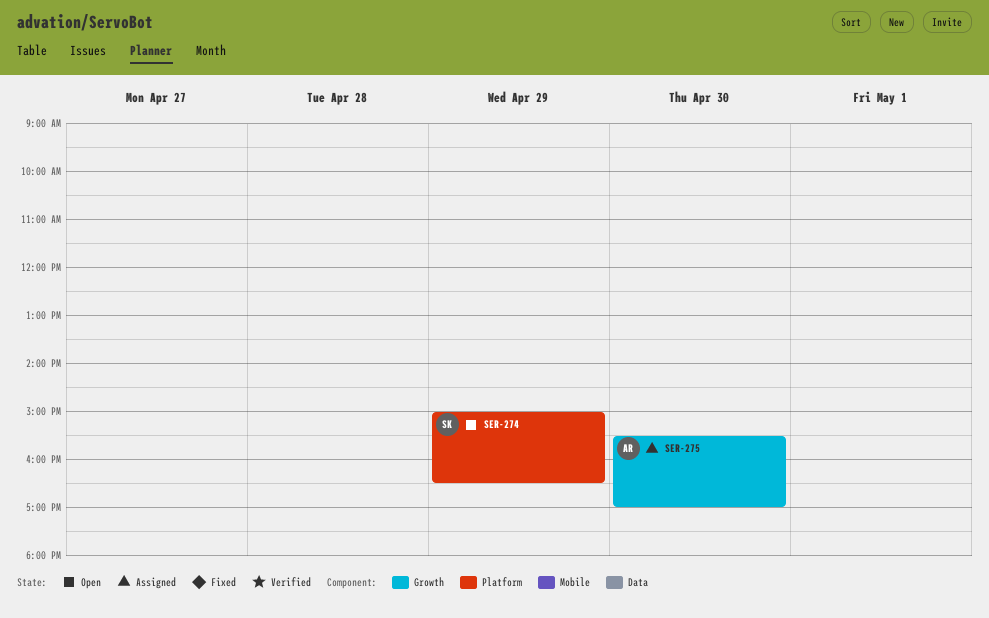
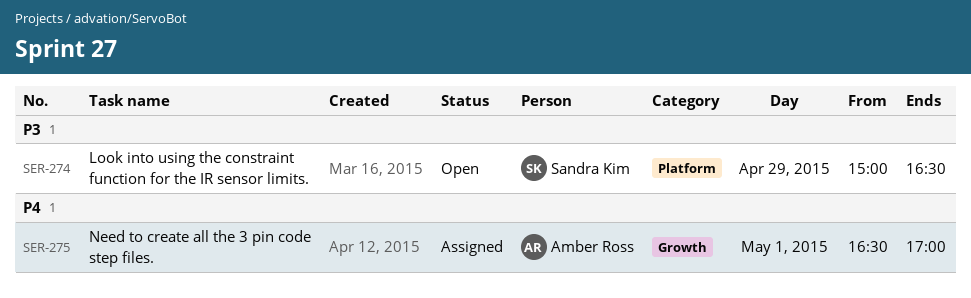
SER-275, day: Apr 30 -> May 1
SER-275, begins: 15:30 -> 16:30

